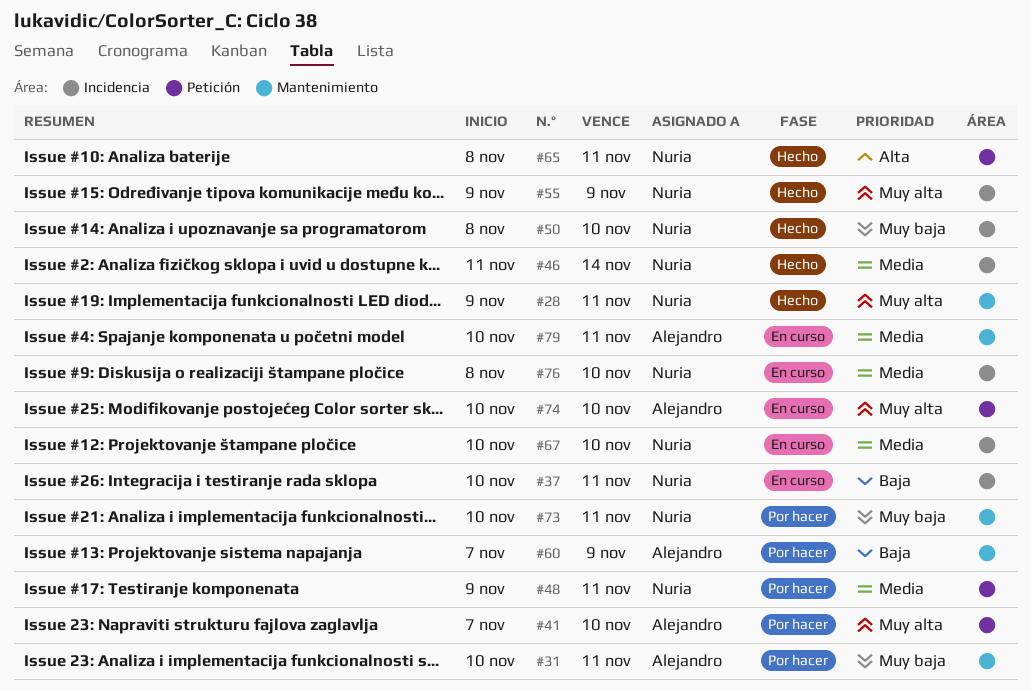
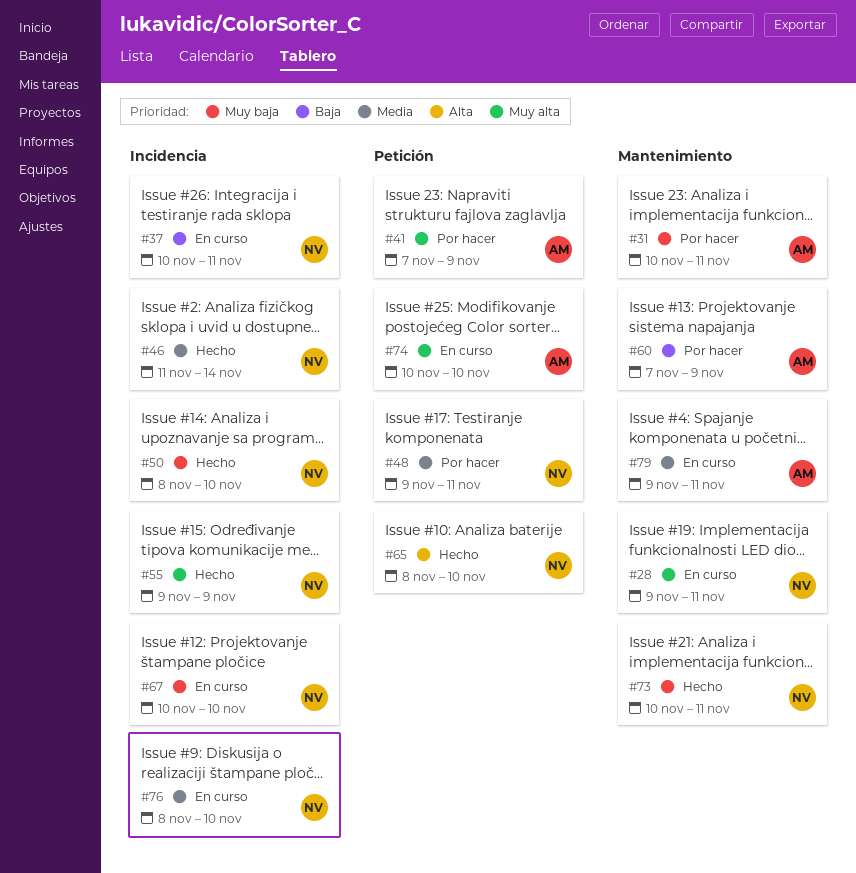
#28, status: Hecho -> En curso
#41, due: Nov 10 -> Nov 9
#65, due: Nov 11 -> Nov 10
#67, priority: Media -> Muy baja
#73, status: Por hacer -> Hecho
#79, start: Nov 10 -> Nov 9

